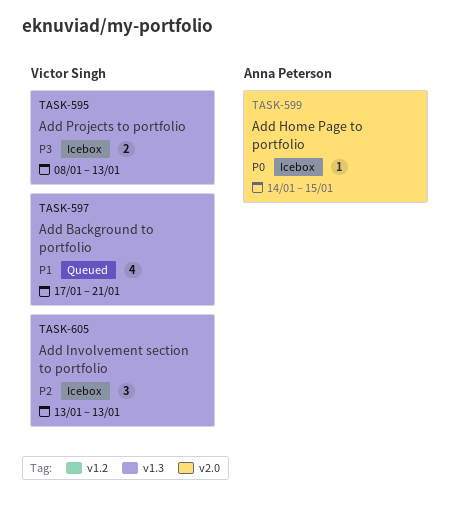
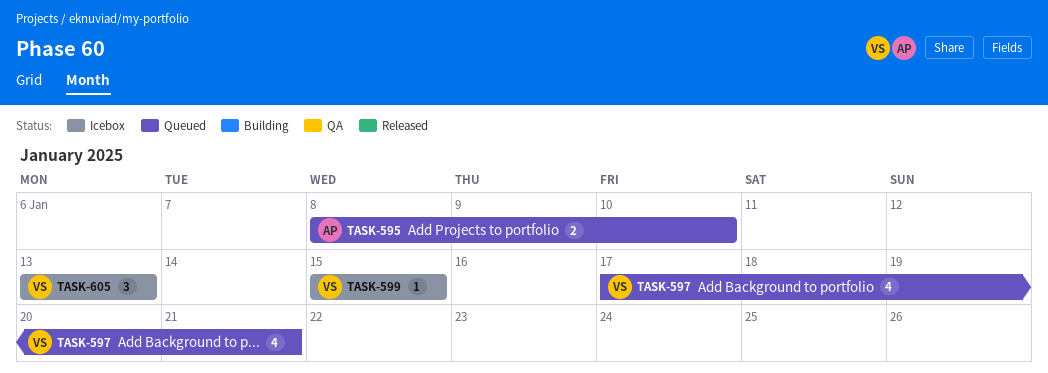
TASK-595, status: Icebox -> Queued
TASK-595, owner: Victor Singh -> Anna Peterson
TASK-595, due: Jan 13 -> Jan 10
TASK-599, owner: Anna Peterson -> Victor Singh
TASK-599, start: Jan 14 -> Jan 15

